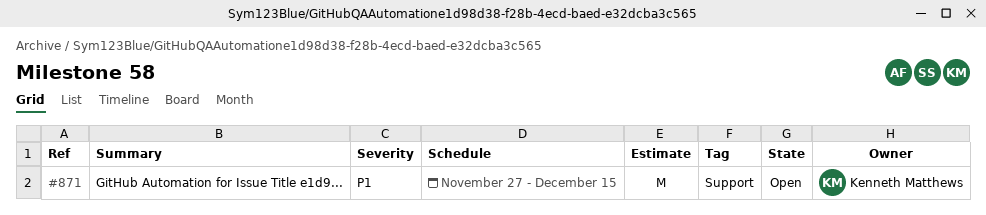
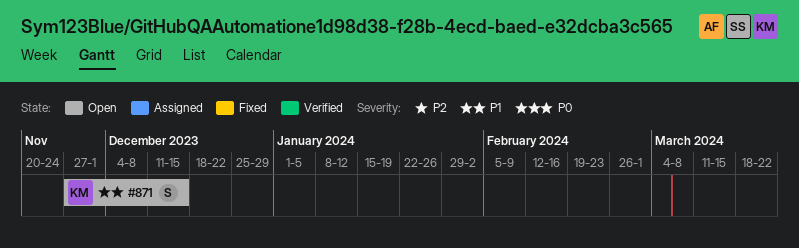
#871, estimate: M -> S

